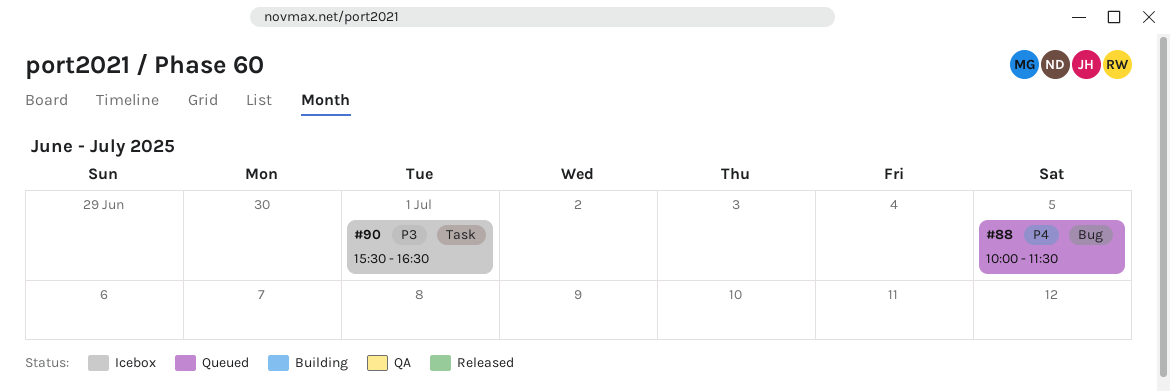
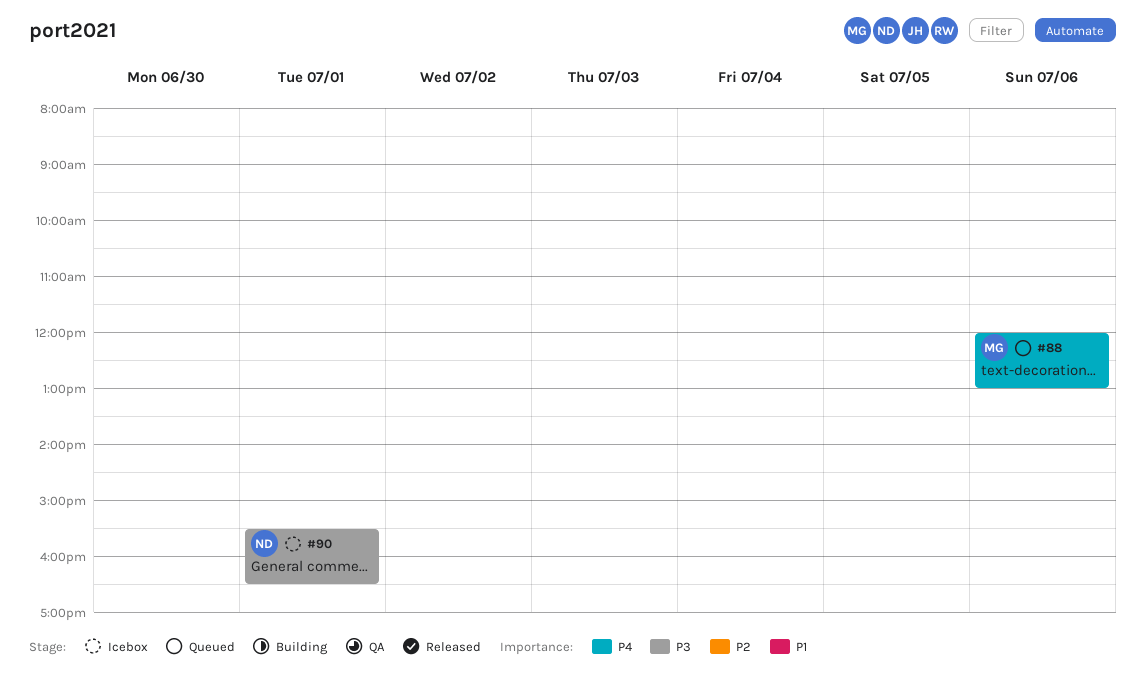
#88, day: Jul 5 -> Jul 6
#88, begins: 10:00 -> 12:00
#88, ends: 11:30 -> 13:00

